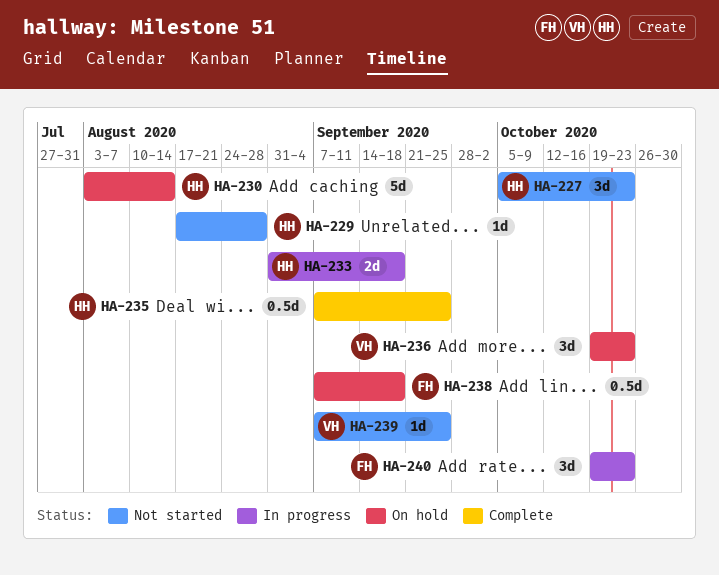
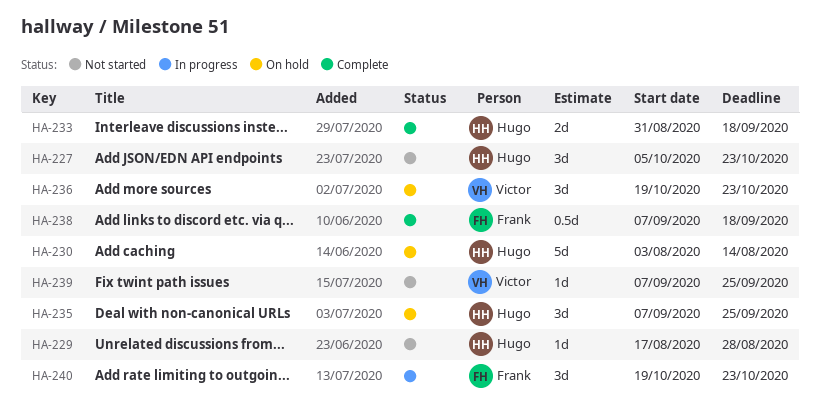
HA-233, status: In progress -> Complete
HA-235, status: Complete -> On hold
HA-235, estimate: 0.5d -> 3d
HA-238, status: On hold -> Complete

